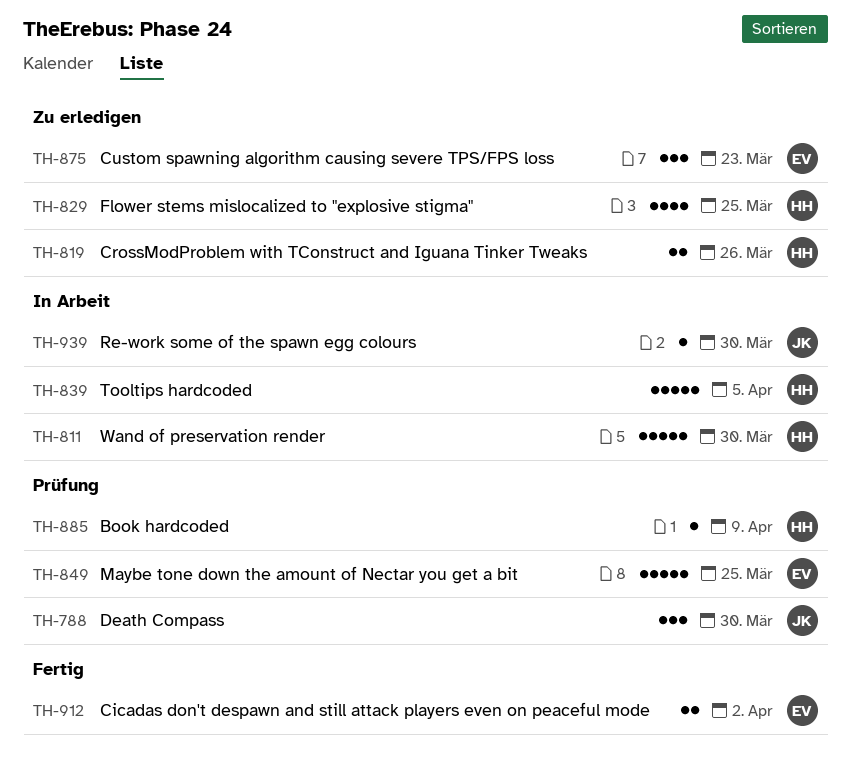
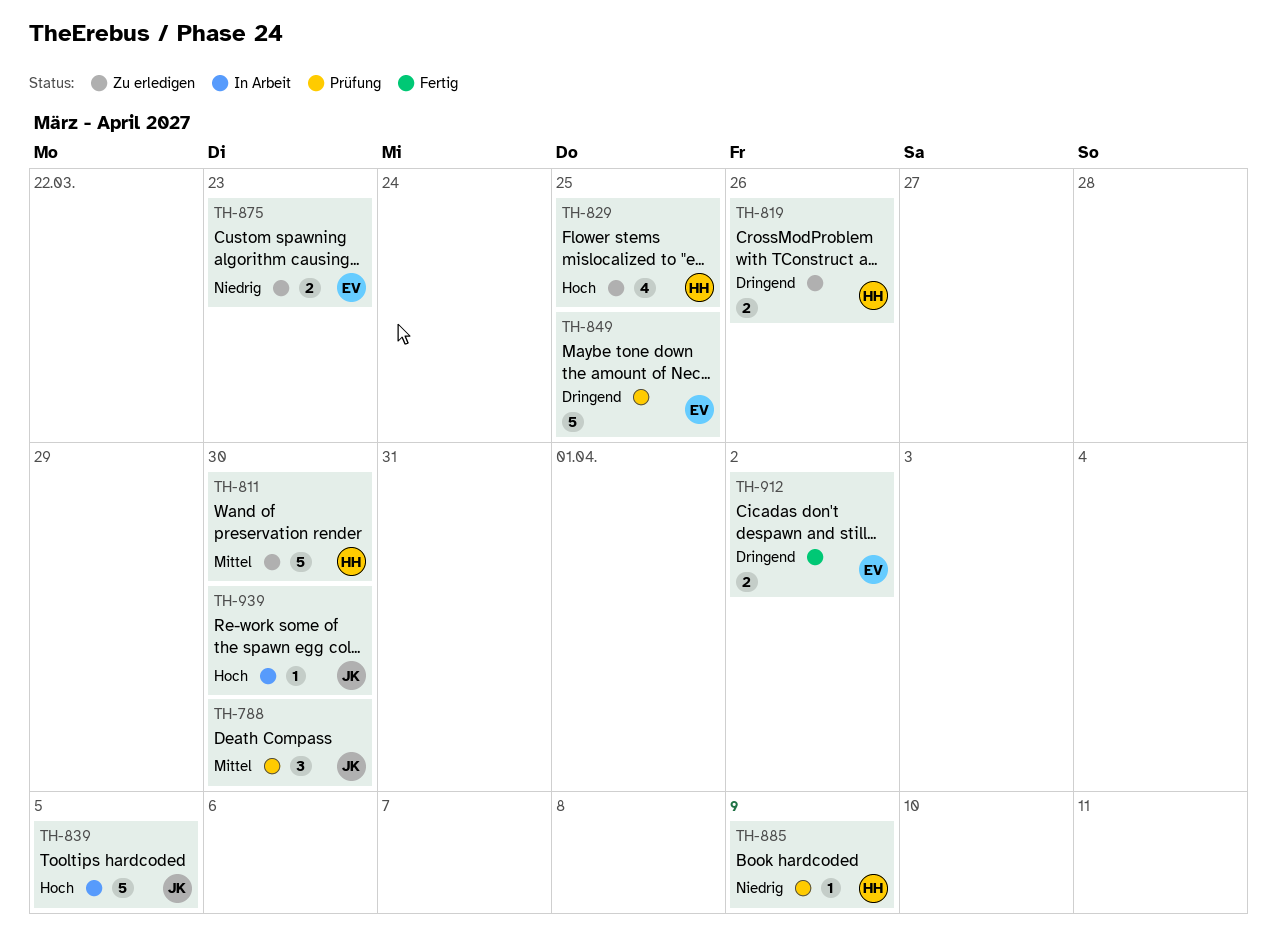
TH-811, status: In Arbeit -> Zu erledigen
TH-839, owner: HH -> JK
TH-875, estimate: 3 -> 2

